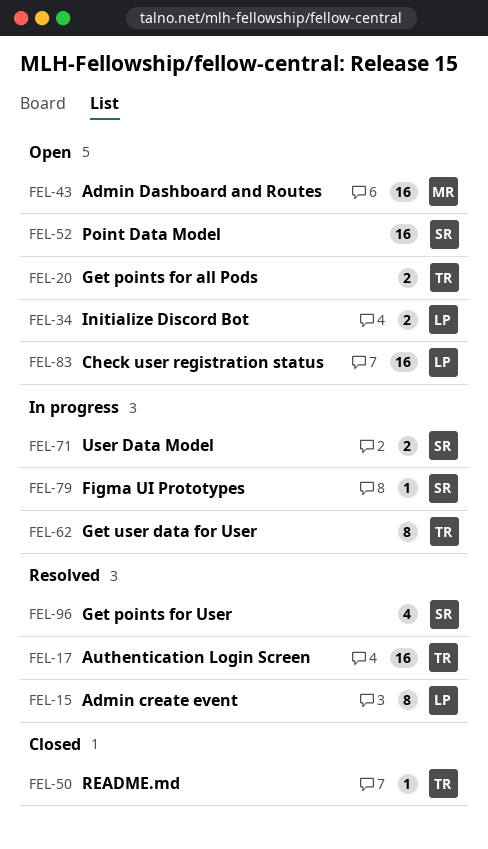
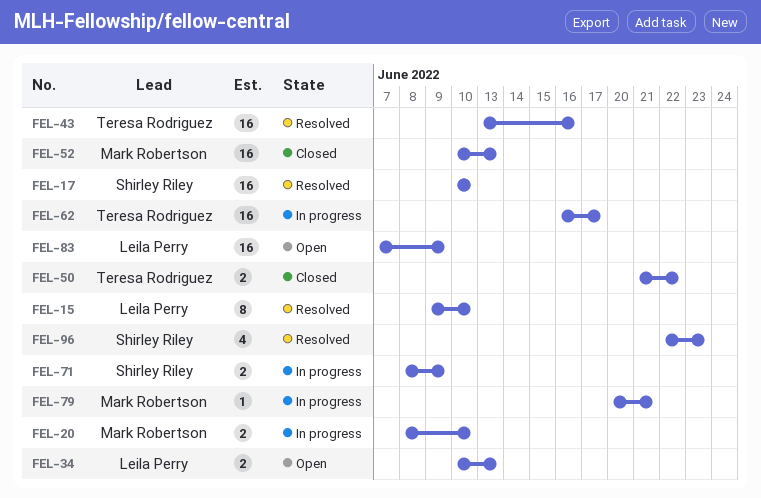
FEL-17, owner: Teresa Rodriguez -> Shirley Riley
FEL-20, status: Open -> In progress
FEL-20, owner: Teresa Rodriguez -> Mark Robertson
FEL-43, status: Open -> Resolved
FEL-43, owner: Mark Robertson -> Teresa Rodriguez
FEL-50, estimate: 1 -> 2
FEL-52, status: Open -> Closed
FEL-52, owner: Shirley Riley -> Mark Robertson
FEL-62, estimate: 8 -> 16
FEL-79, owner: Shirley Riley -> Mark Robertson

